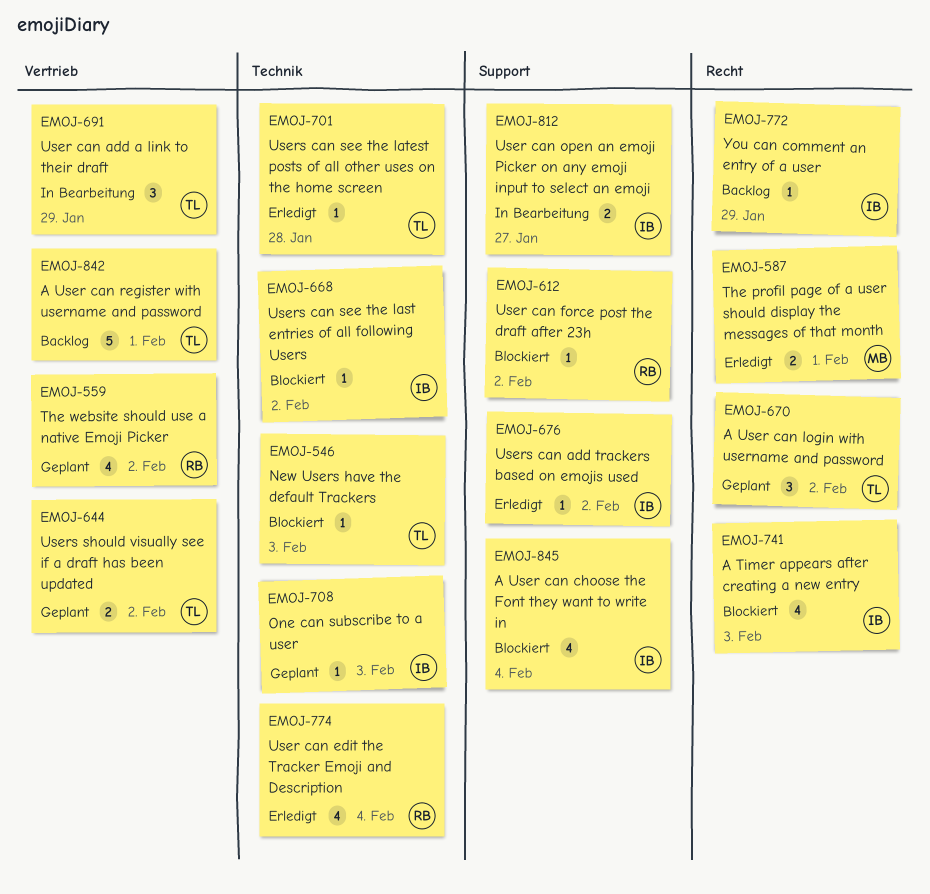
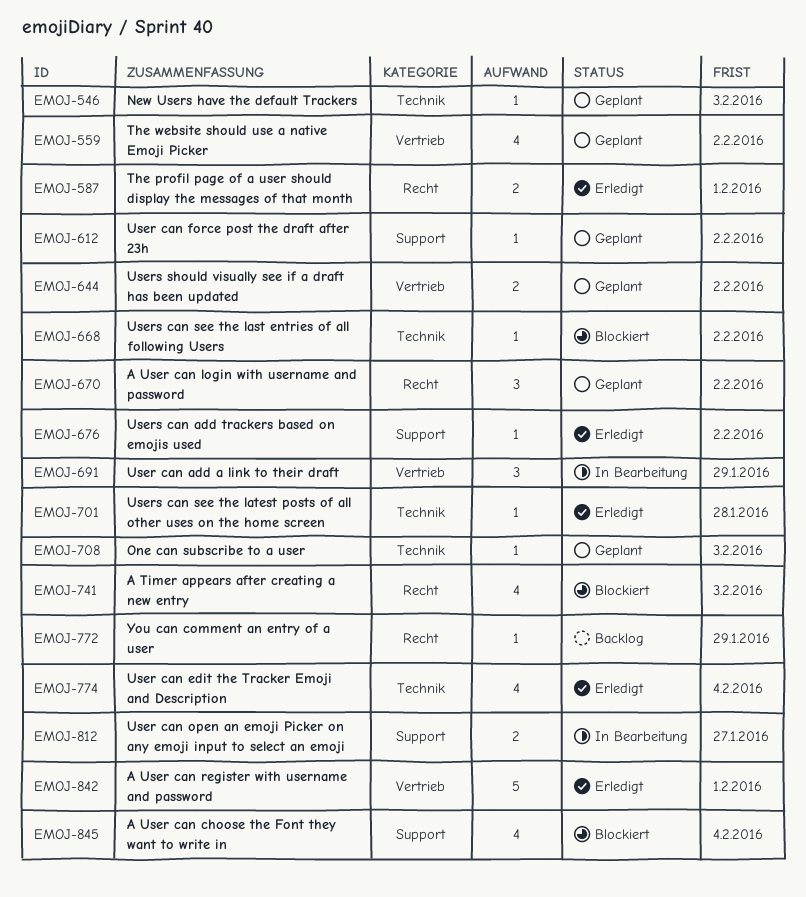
EMOJ-546, status: Blockiert -> Geplant
EMOJ-612, status: Blockiert -> Geplant
EMOJ-842, status: Backlog -> Erledigt

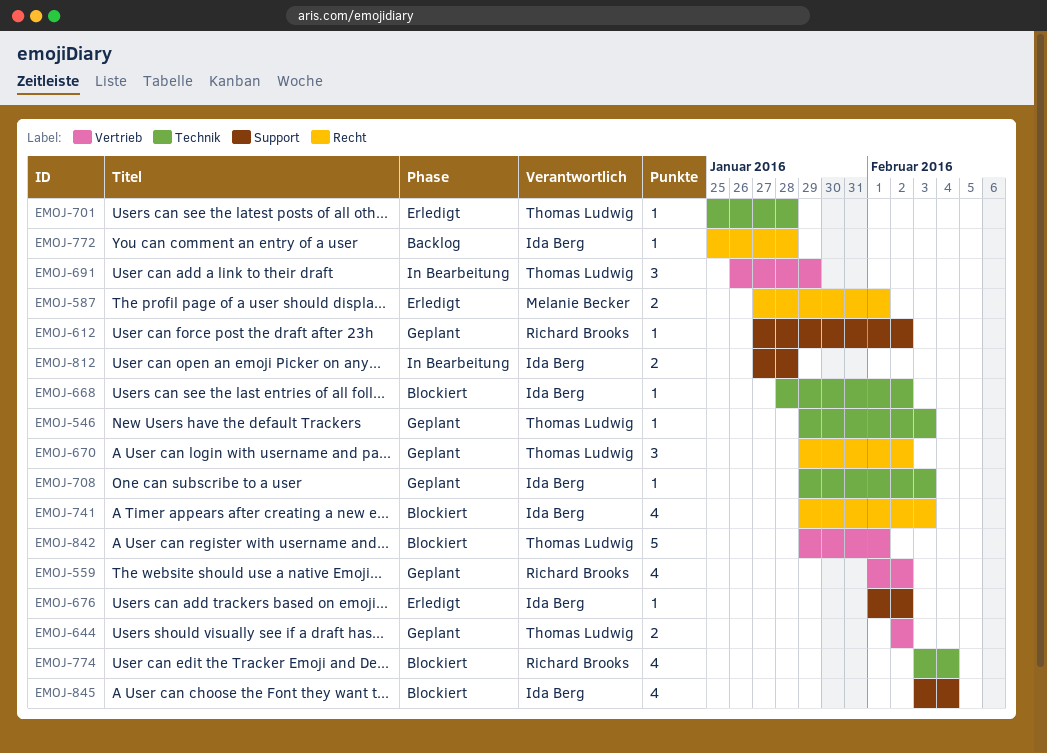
EMOJ-772, due: Jan 29 -> Jan 28
EMOJ-774, status: Erledigt -> Blockiert
EMOJ-812, due: Jan 27 -> Jan 28
EMOJ-842, status: Erledigt -> Blockiert

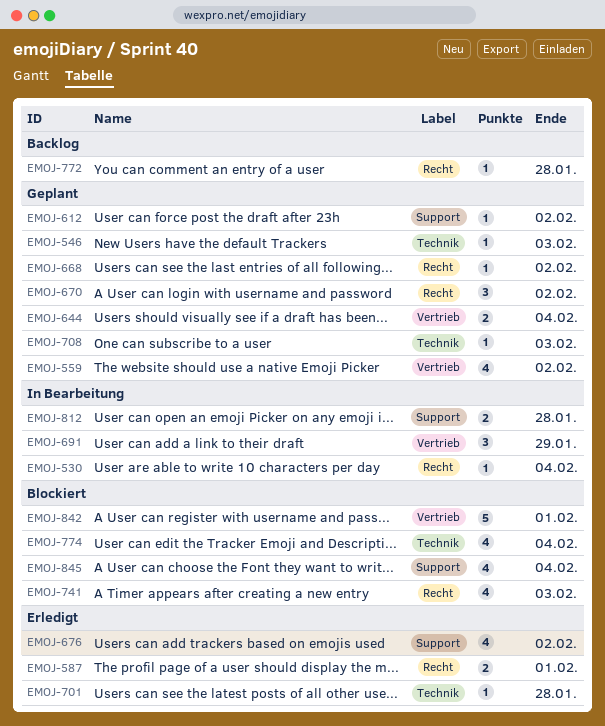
EMOJ-530: none -> present
EMOJ-644, due: Feb 2 -> Feb 4
EMOJ-668, status: Blockiert -> Geplant
EMOJ-668, label: Technik -> Recht
EMOJ-676, estimate: 1 -> 4

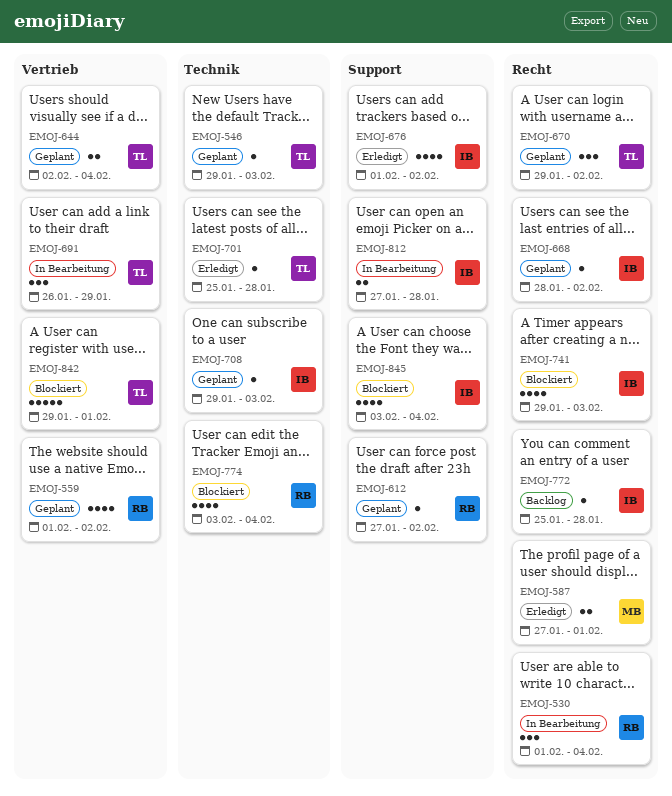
EMOJ-530, estimate: 1 -> 3

